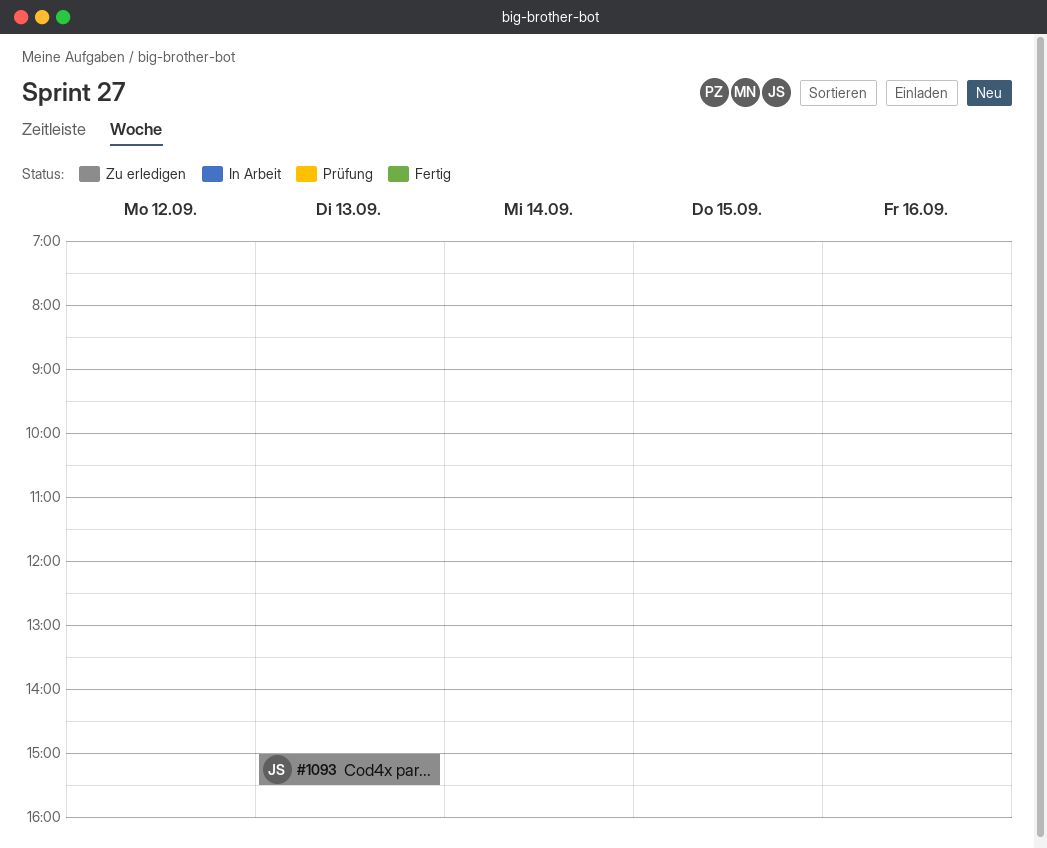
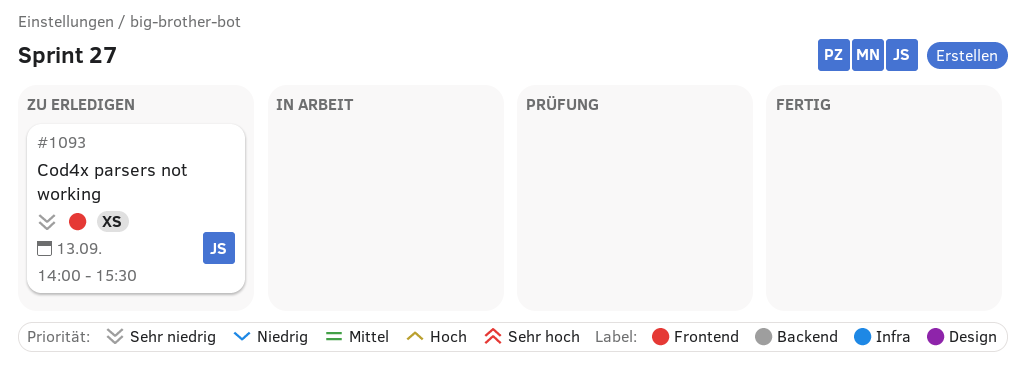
#1093, begins: 15:00 -> 14:00

